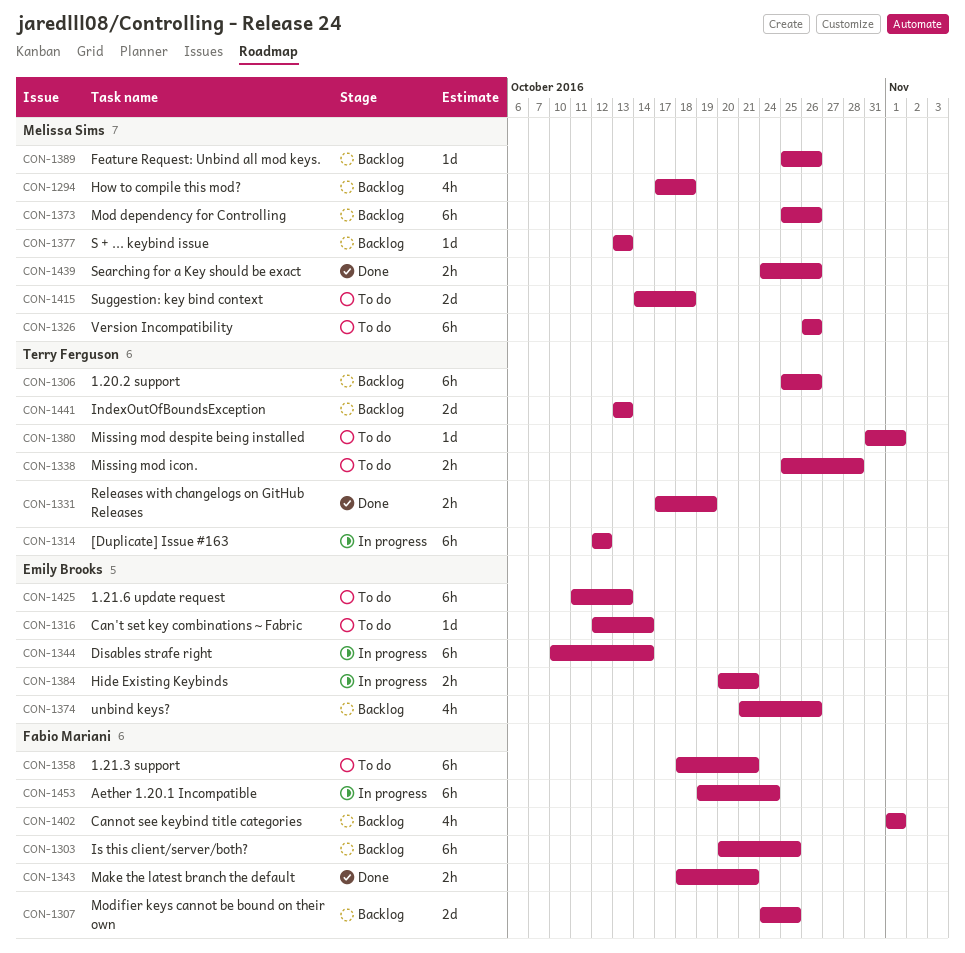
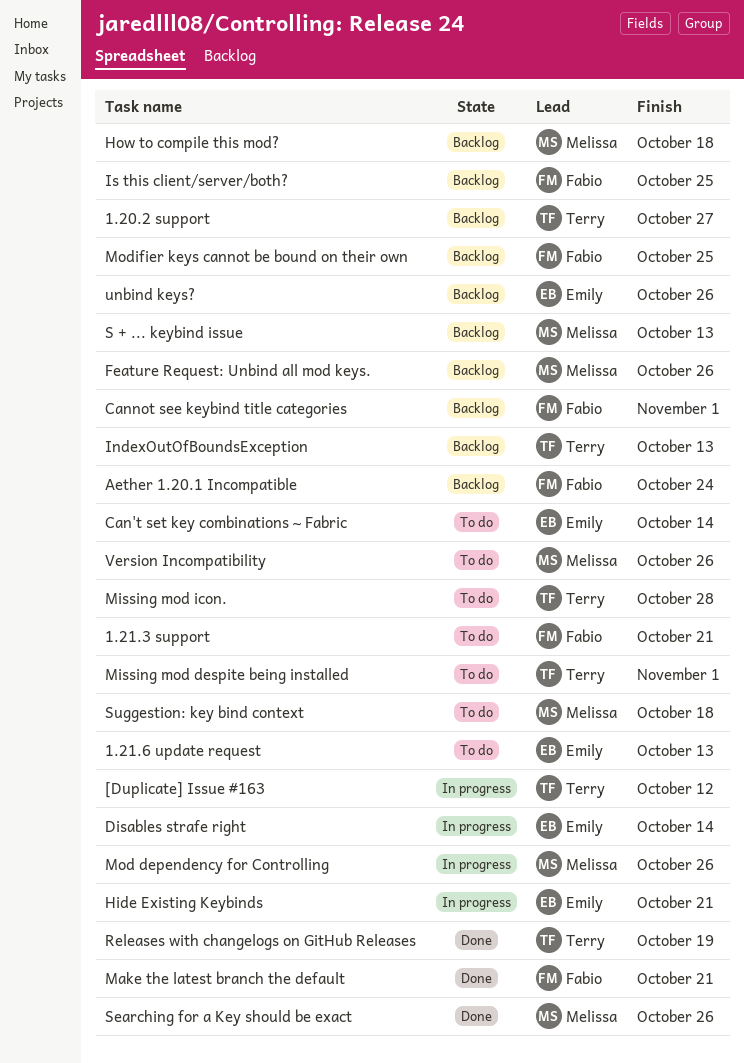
1.20.2 support, due: Oct 26 -> Oct 27
Aether 1.20.1 Incompatible, status: In progress -> Backlog
Mod dependency for Controlling, status: Backlog -> In progress

